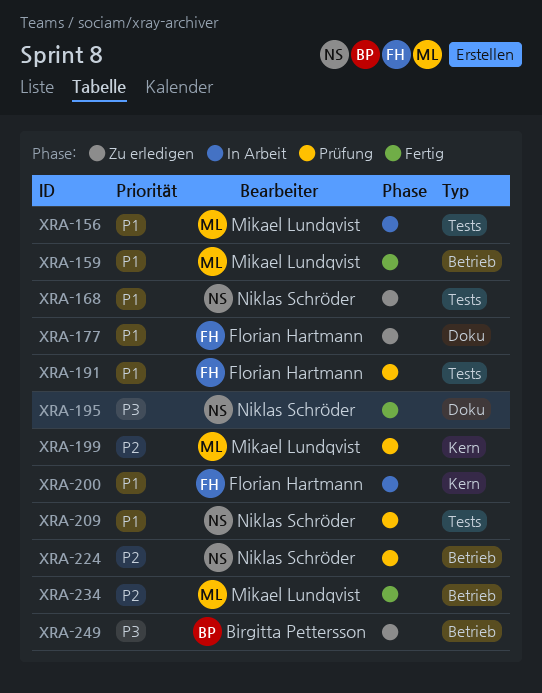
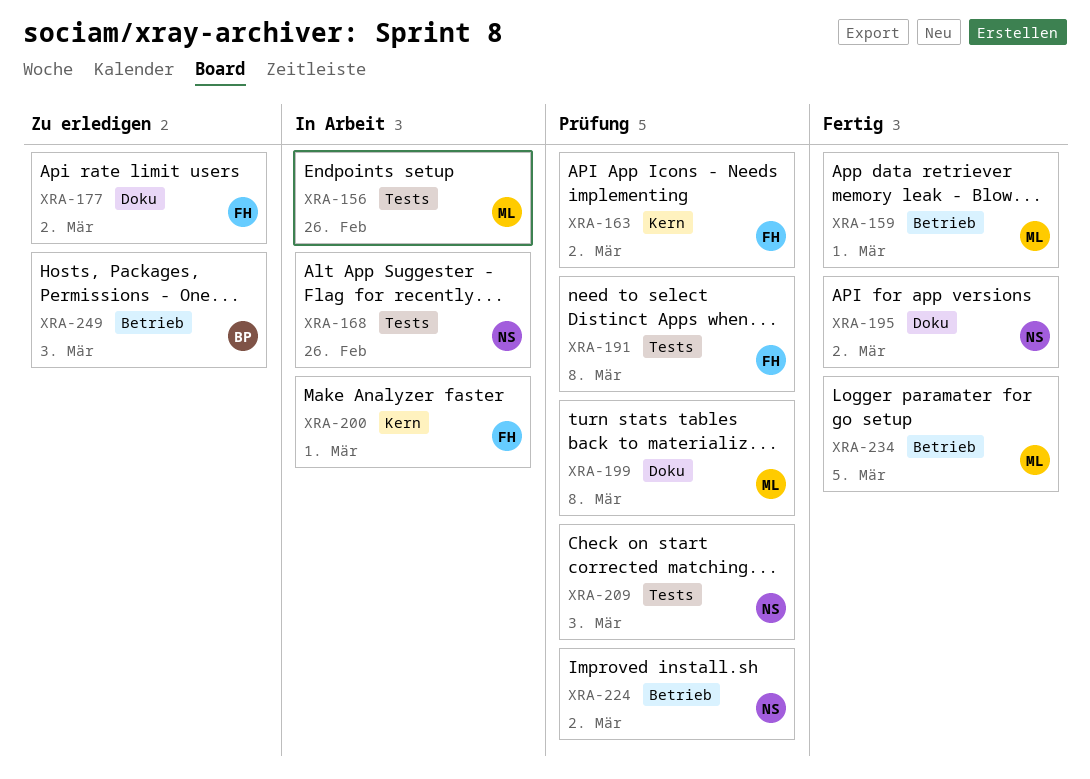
XRA-163: none -> present
XRA-168, status: Zu erledigen -> In Arbeit
XRA-199, label: Kern -> Doku

